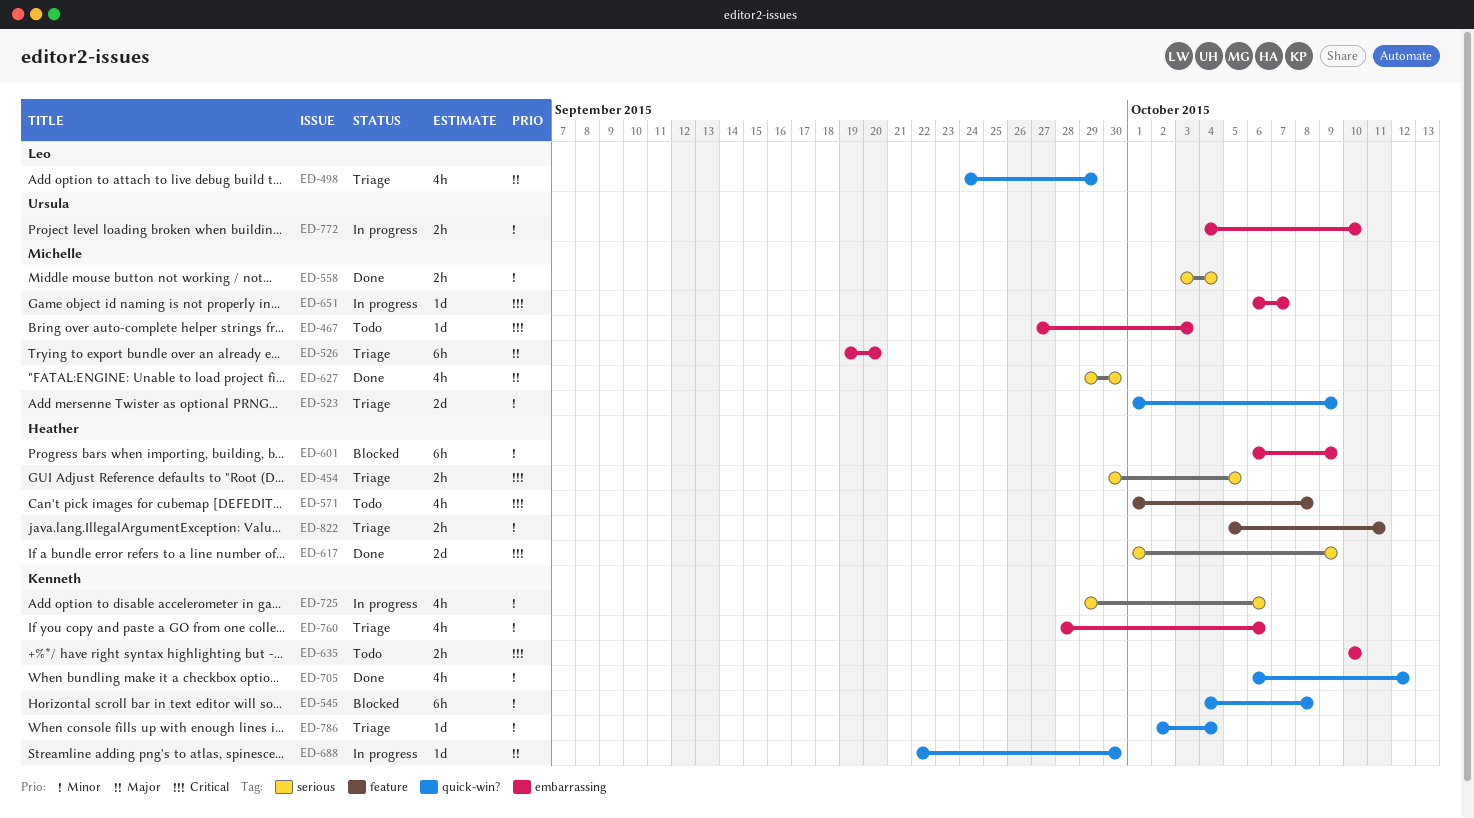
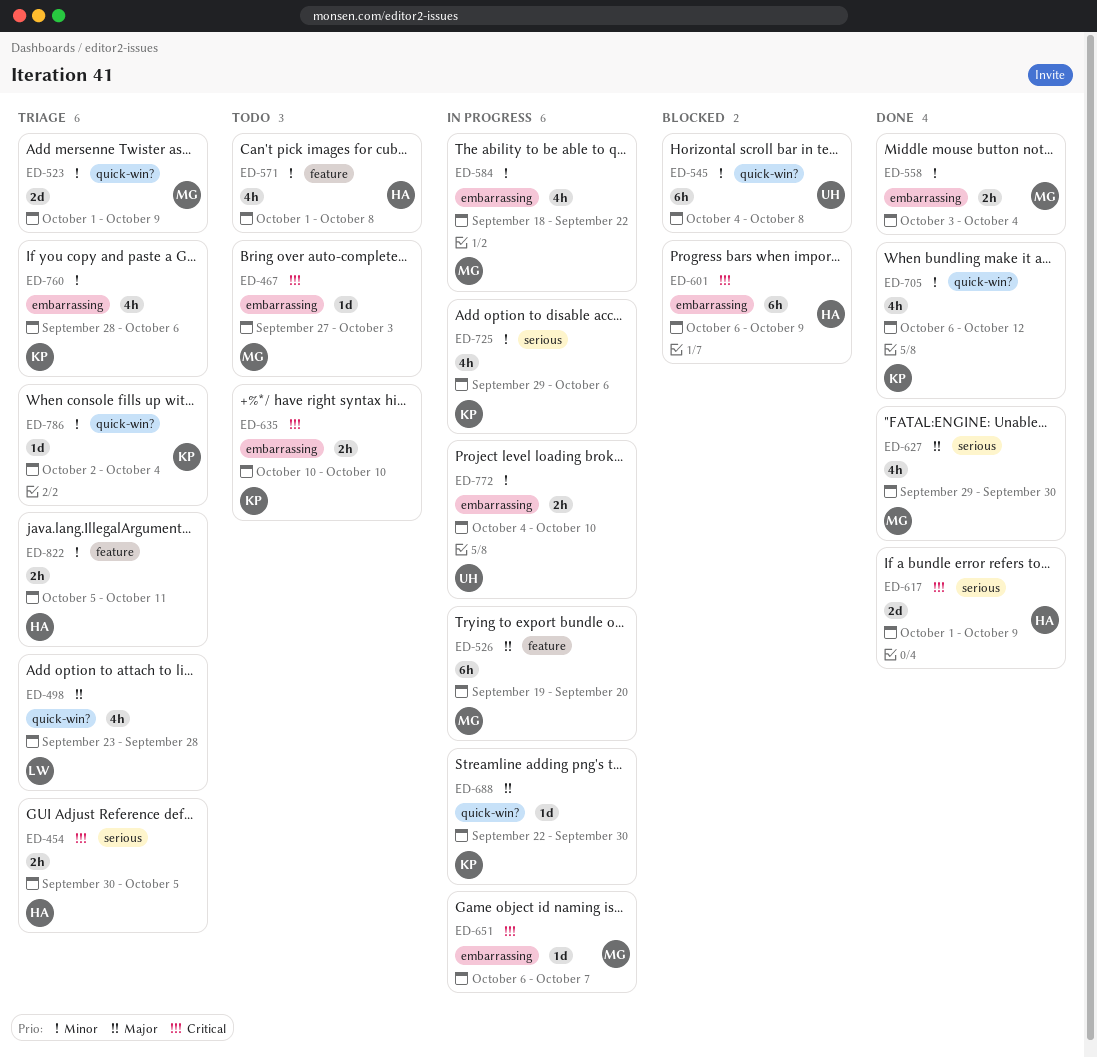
ED-498, start: Sep 24 -> Sep 23
ED-498, due: Sep 29 -> Sep 28
ED-526, status: Triage -> In progress
ED-526, label: embarrassing -> feature
ED-545, owner: Kenneth -> Ursula
ED-558, label: serious -> embarrassing
ED-571, priority: Critical -> Minor
ED-584: none -> present
ED-601, priority: Minor -> Critical

